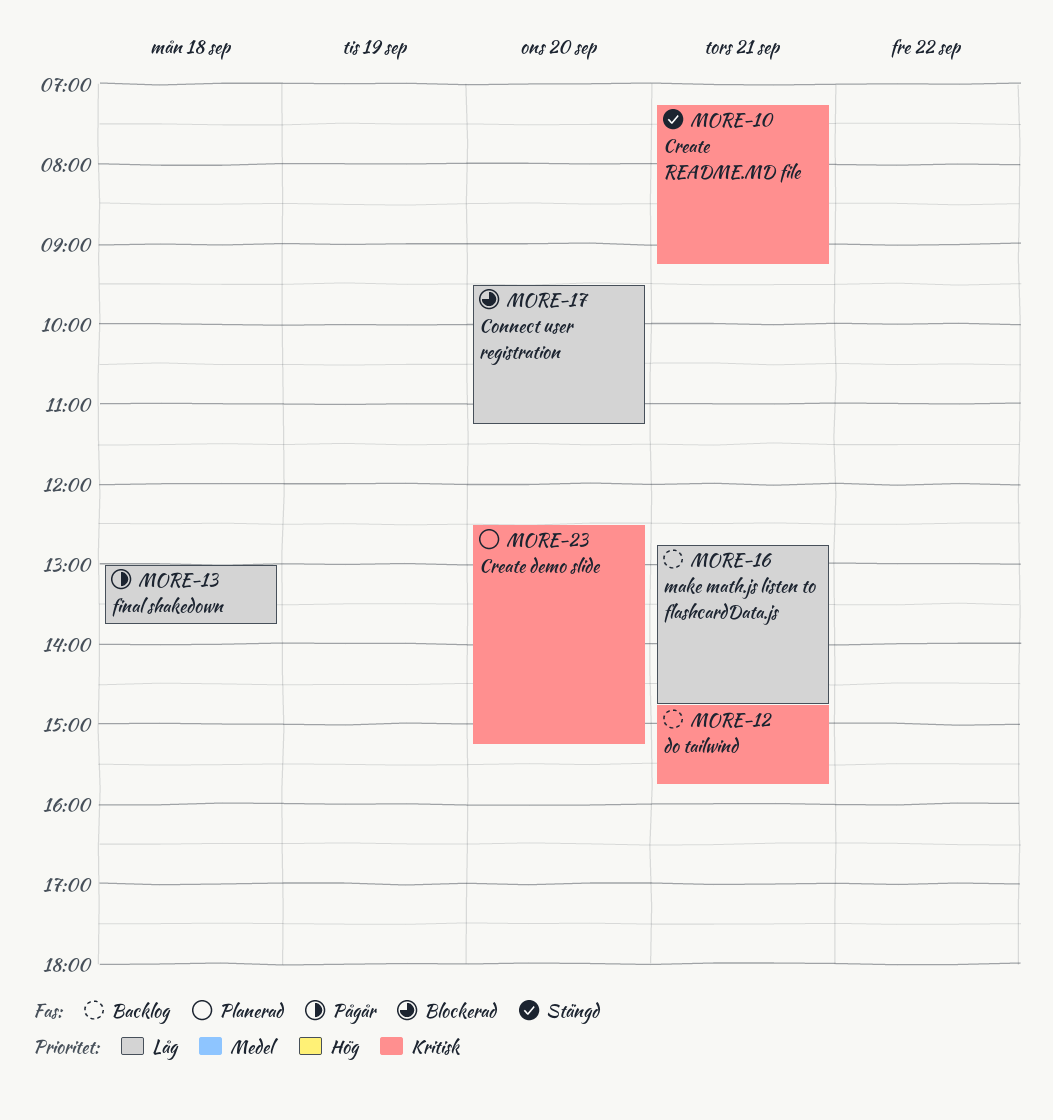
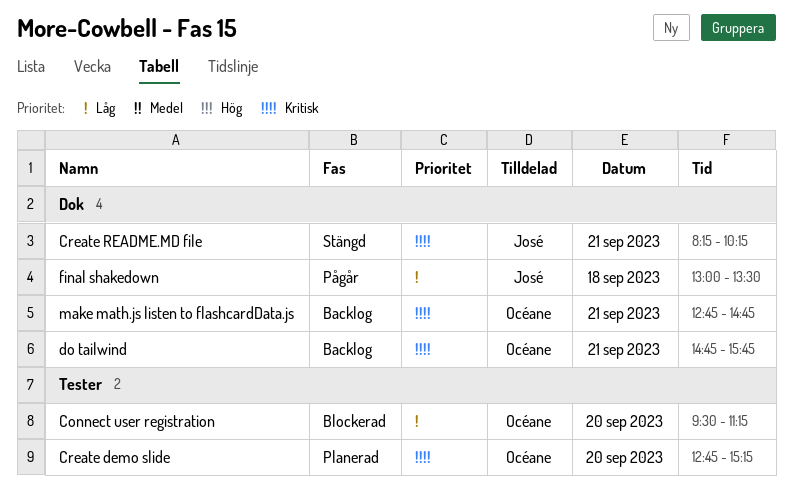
Create demo slide, begins: 12:30 -> 12:45
Create README.MD file, begins: 07:15 -> 08:15
Create README.MD file, ends: 09:15 -> 10:15
final shakedown, ends: 13:45 -> 13:30
make math.js listen to flashcardData.js, priority: Låg -> Kritisk

